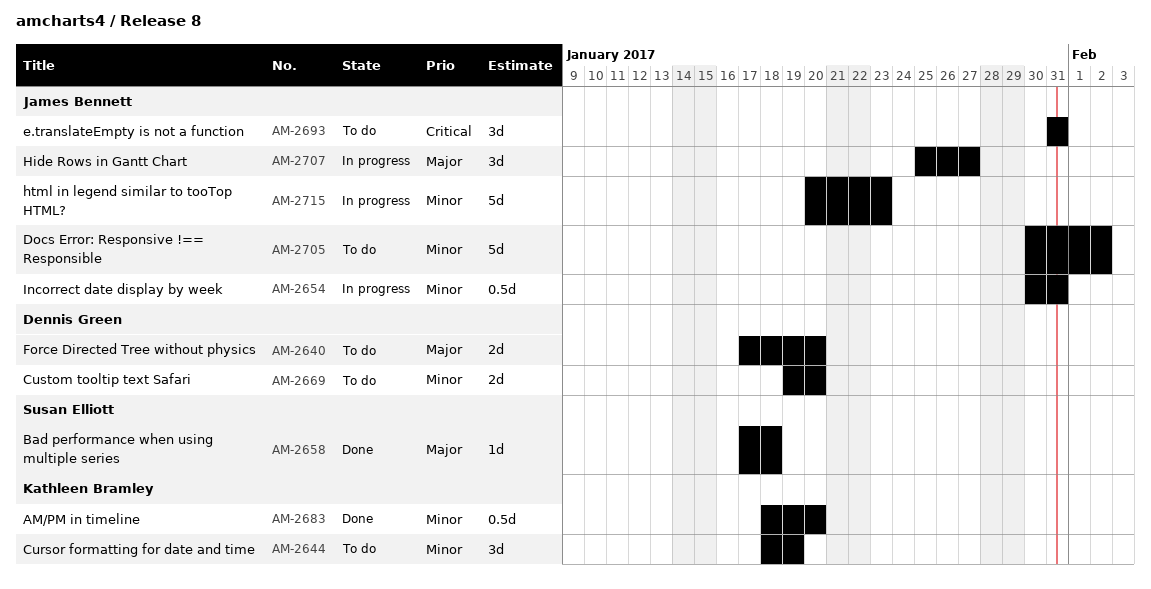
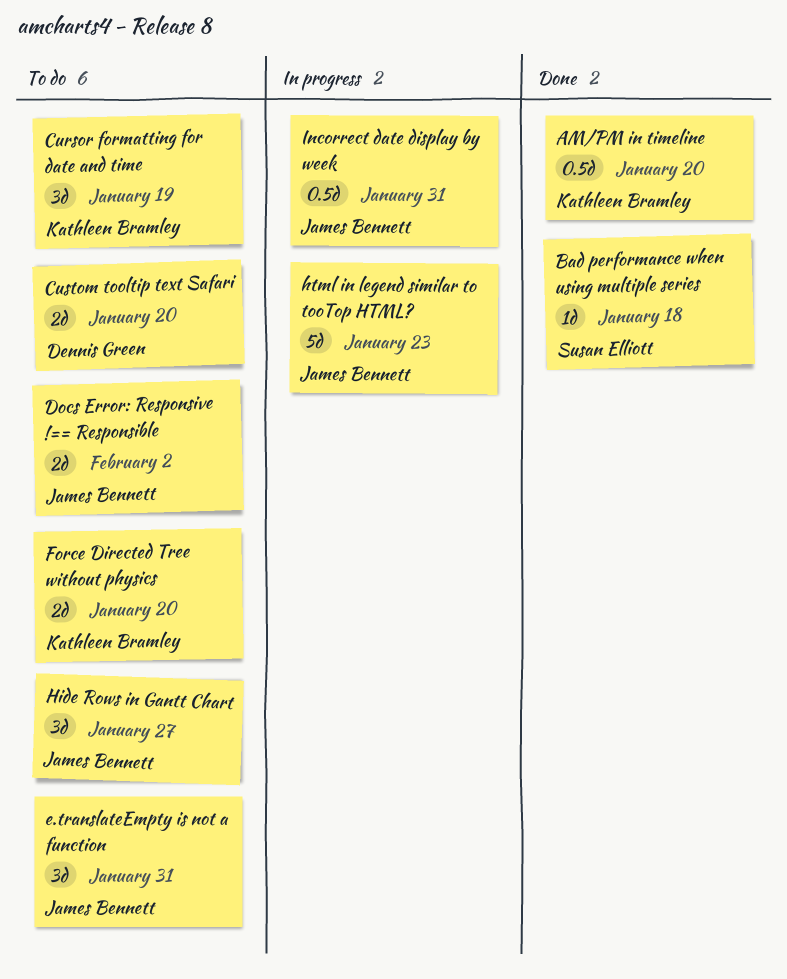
Docs Error: Responsive !== Responsible, estimate: 5d -> 2d
Force Directed Tree without physics, owner: Dennis Green -> Kathleen Bramley
Hide Rows in Gantt Chart, status: In progress -> To do

